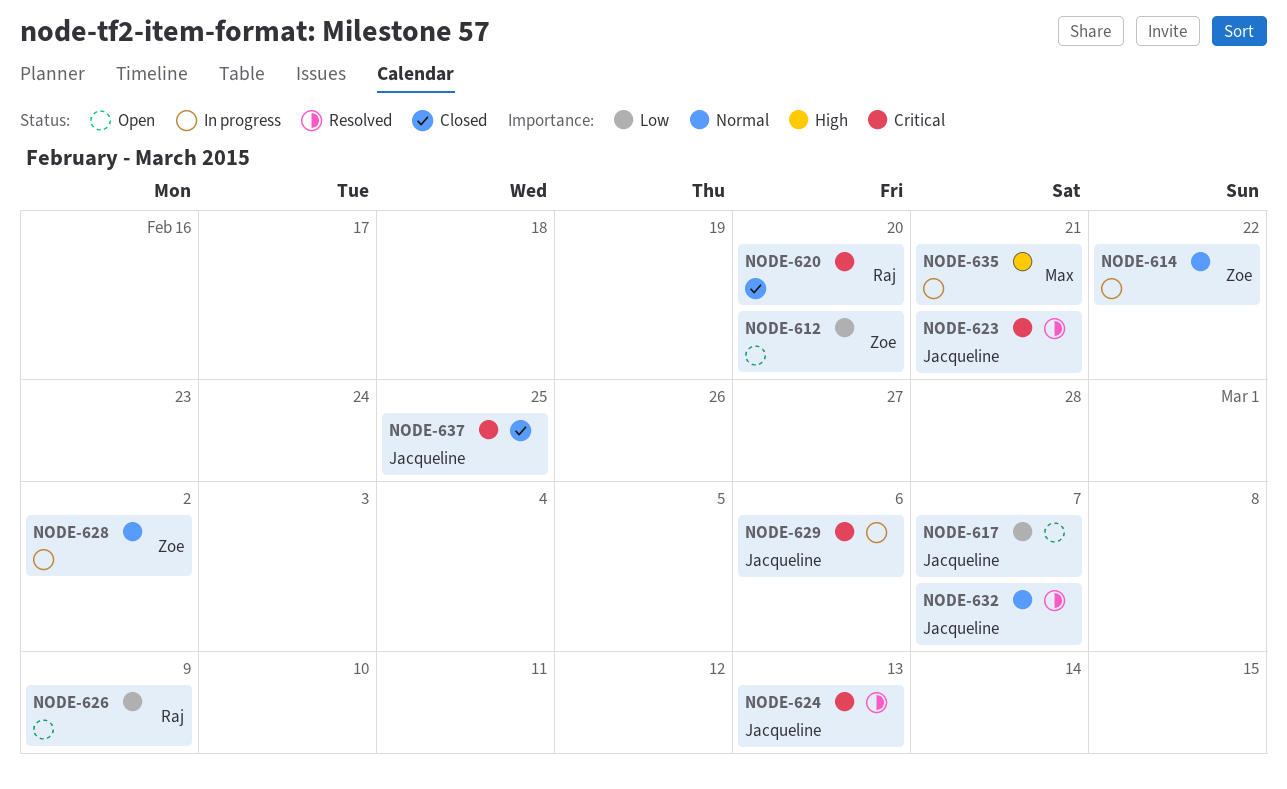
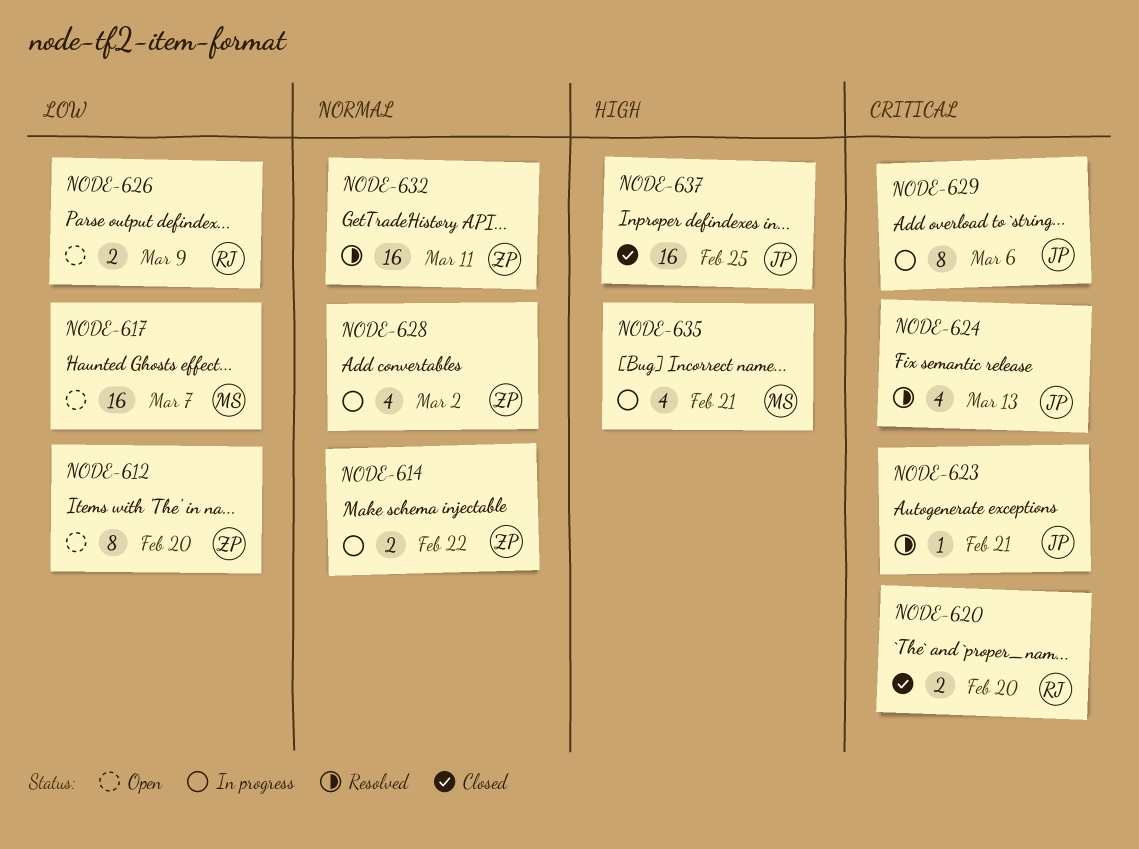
NODE-617, owner: Jacqueline -> Max
NODE-632, owner: Jacqueline -> Zoe
NODE-632, due: Mar 7 -> Mar 11
NODE-637, priority: Critical -> High

